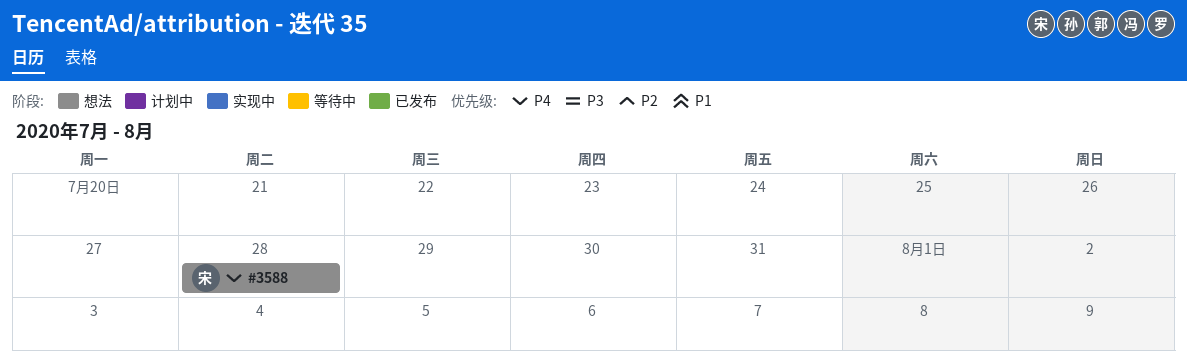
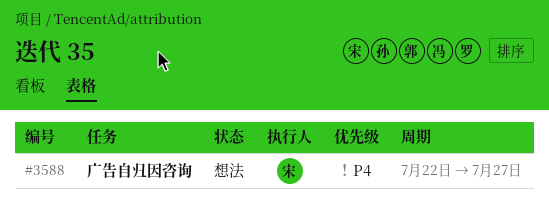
#3588, start: Jul 28 -> Jul 22
#3588, due: Jul 28 -> Jul 27

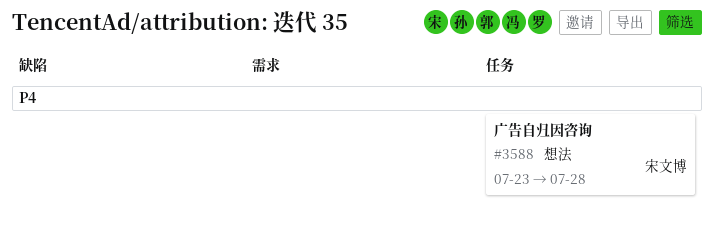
#3588, start: Jul 22 -> Jul 23
#3588, due: Jul 27 -> Jul 28

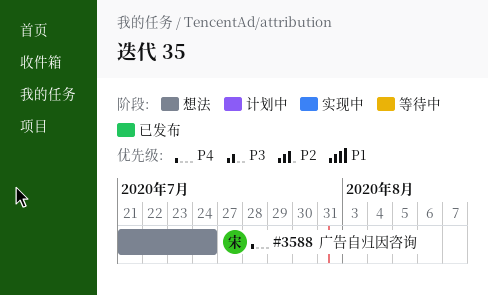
#3588, start: Jul 23 -> Jul 21
#3588, due: Jul 28 -> Jul 24

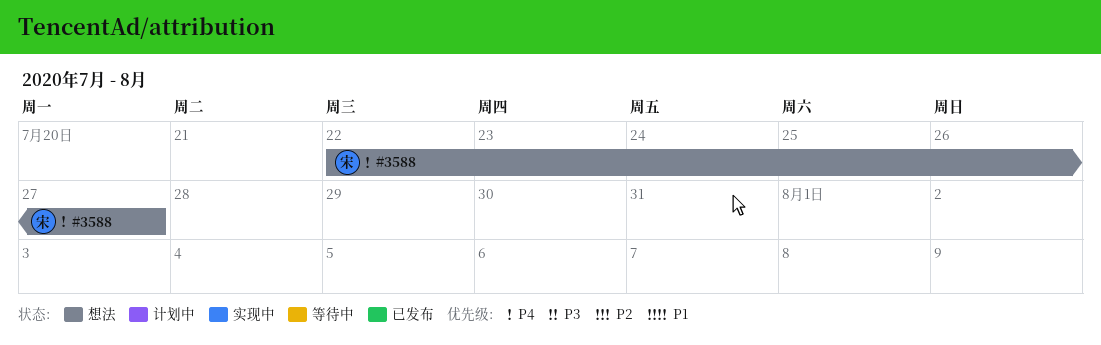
#3588, start: Jul 21 -> Jul 22
#3588, due: Jul 24 -> Jul 27

